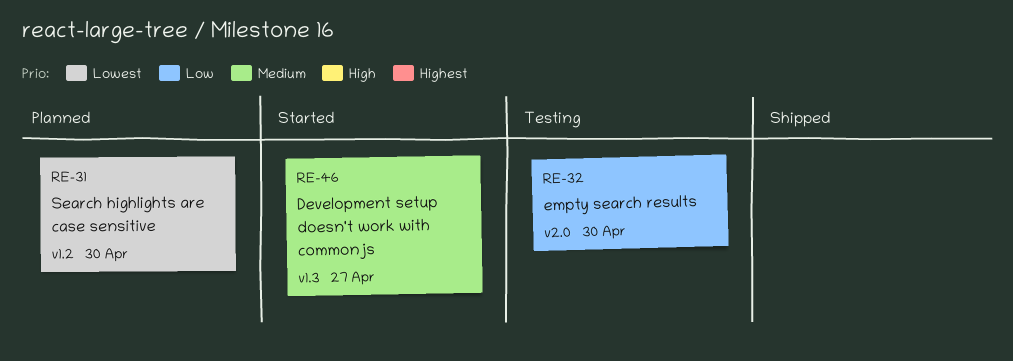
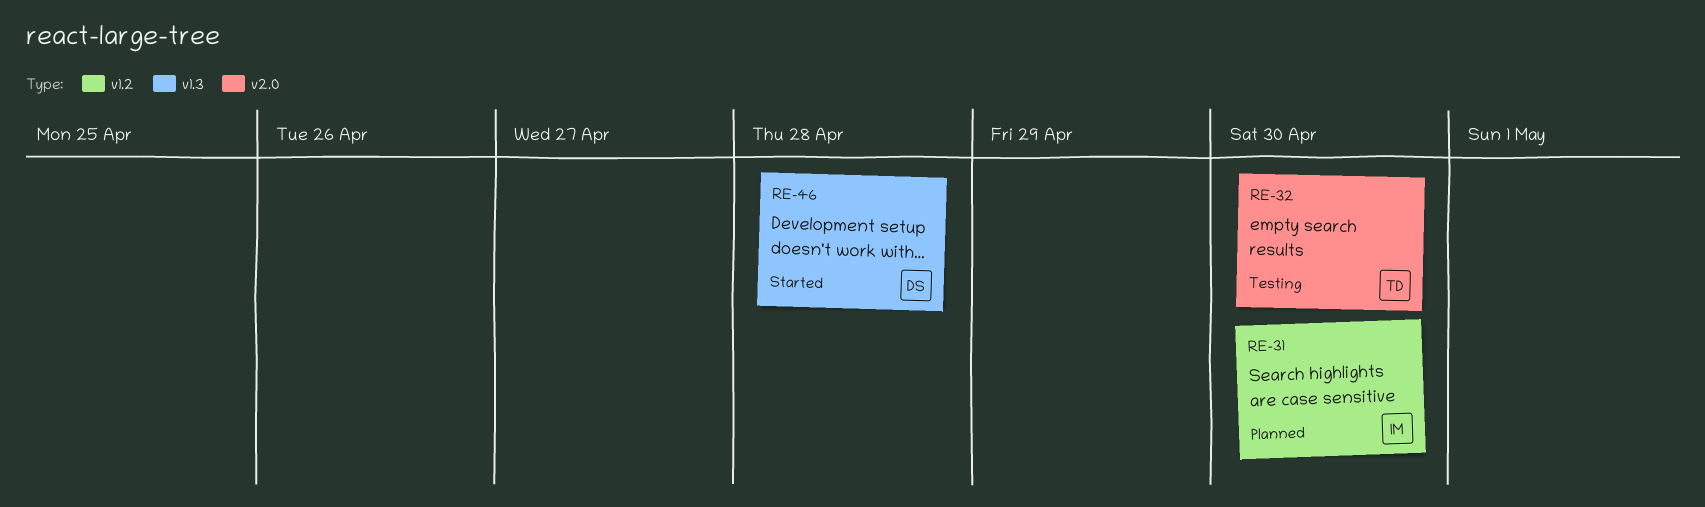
RE-46, due: Apr 27 -> Apr 28

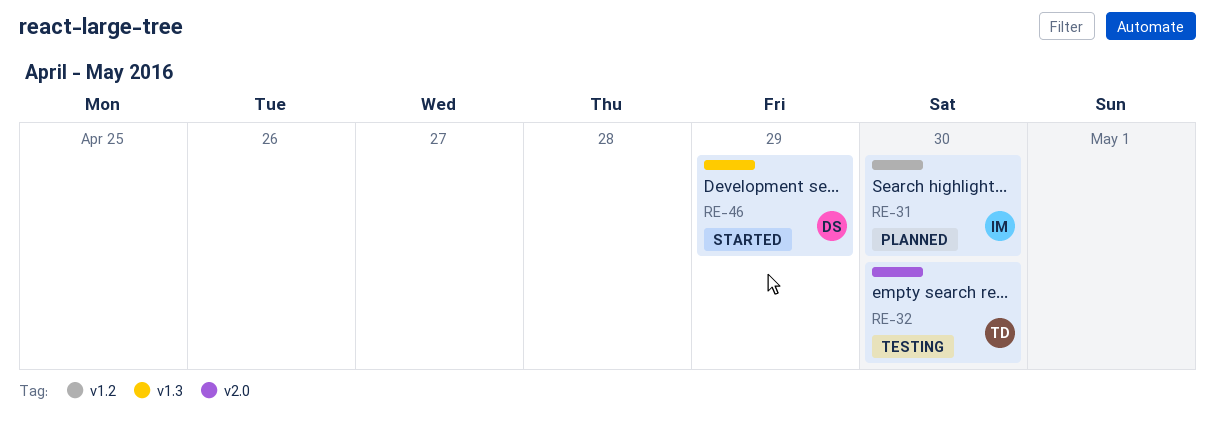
RE-46, due: Apr 28 -> Apr 29

